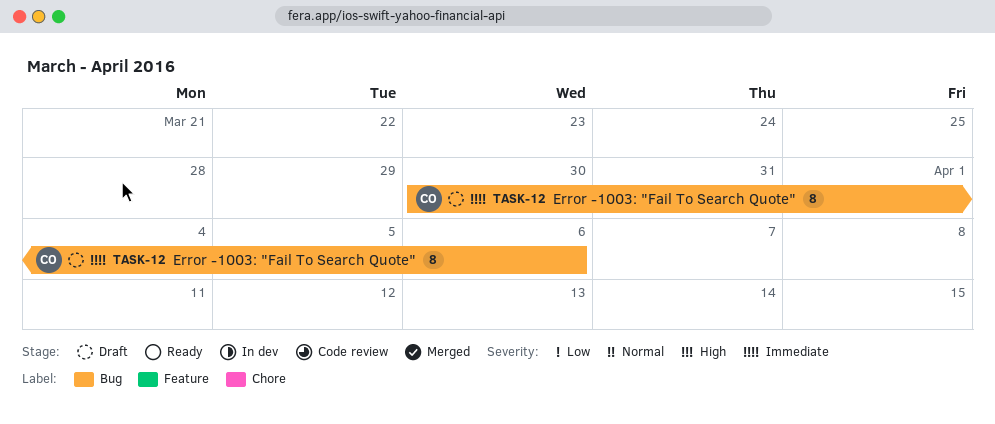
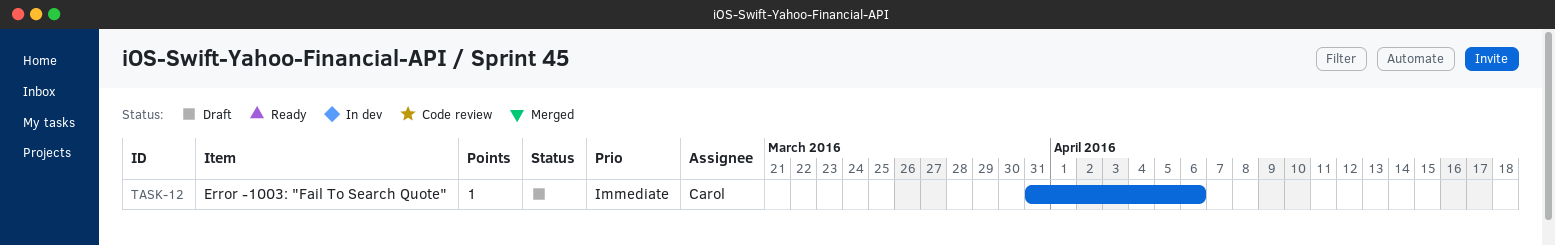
TASK-12, estimate: 8 -> 1
TASK-12, start: Mar 30 -> Mar 31

